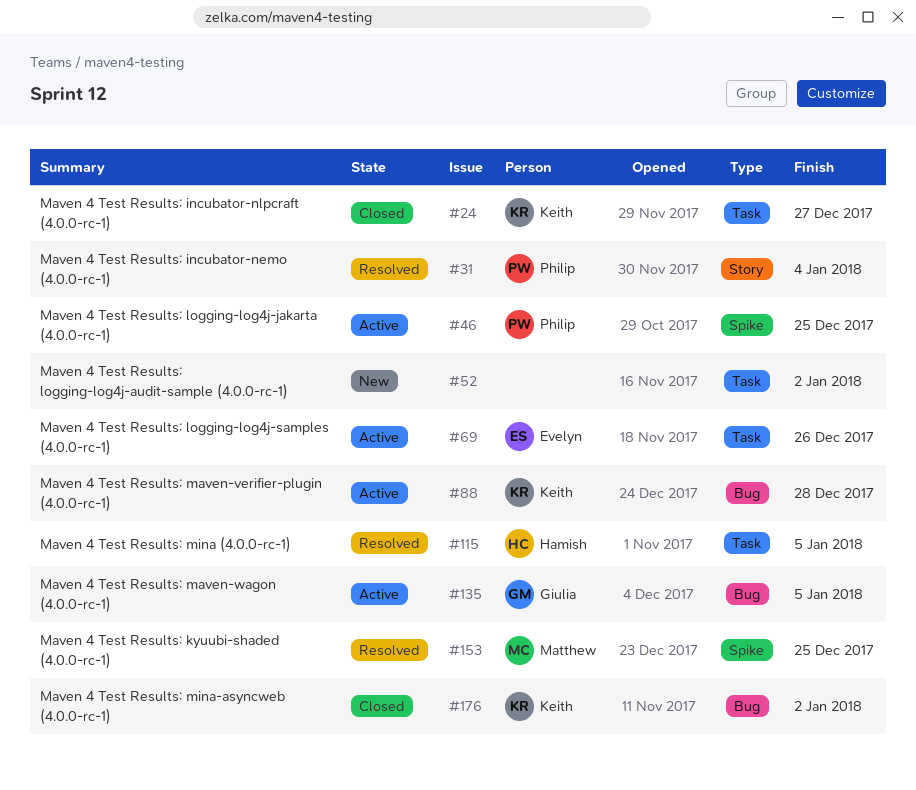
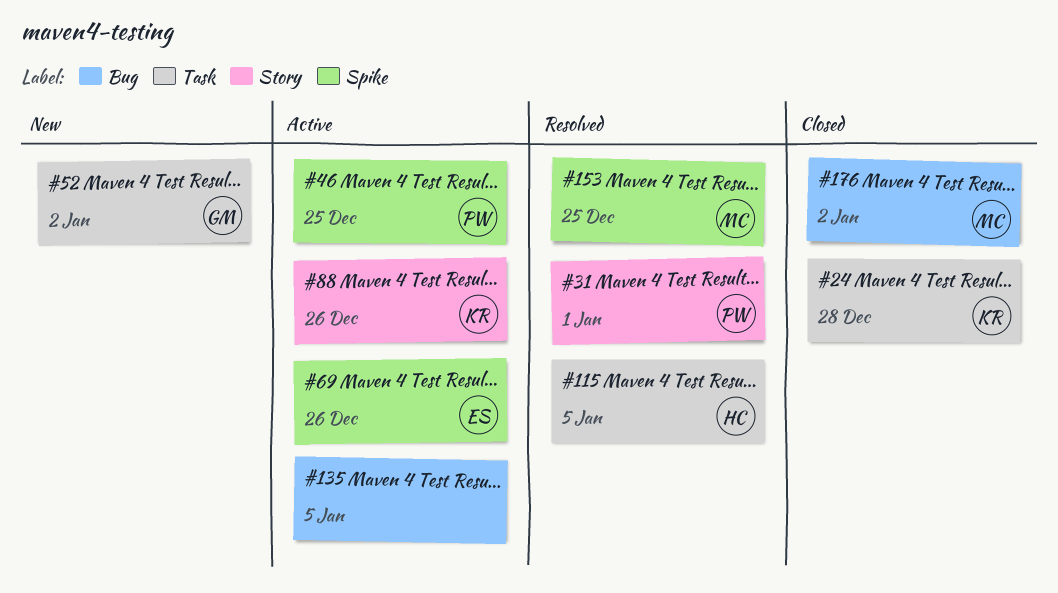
#24, due: Dec 27 -> Dec 28
#31, due: Jan 4 -> Jan 1
#52, owner: none -> Giulia
#69, label: Task -> Spike
#88, label: Bug -> Story
#88, due: Dec 28 -> Dec 26
#135, owner: Giulia -> none
#176, owner: Keith -> Matthew

